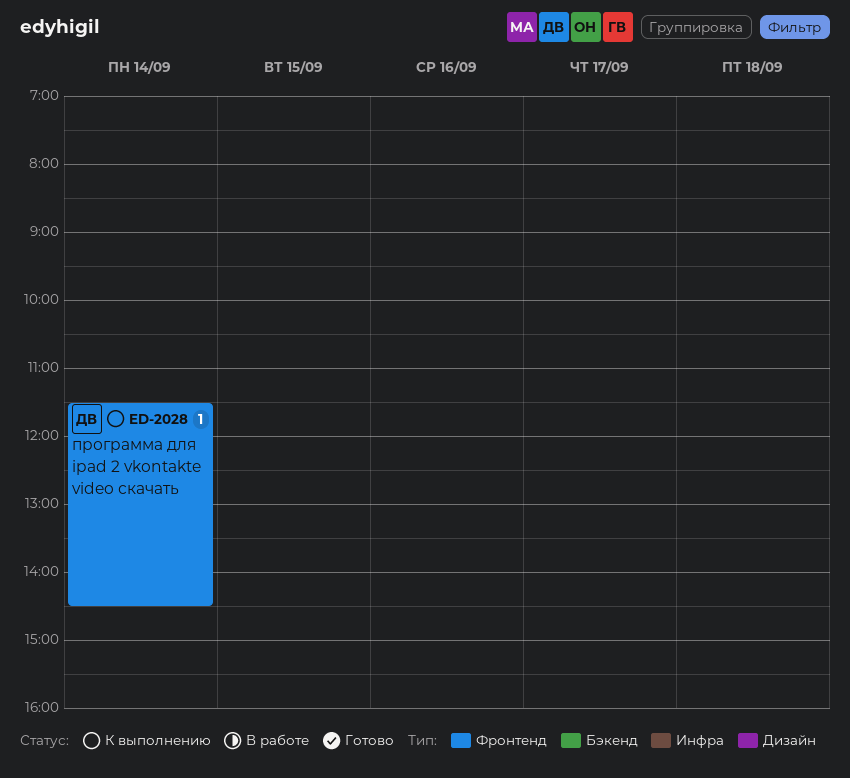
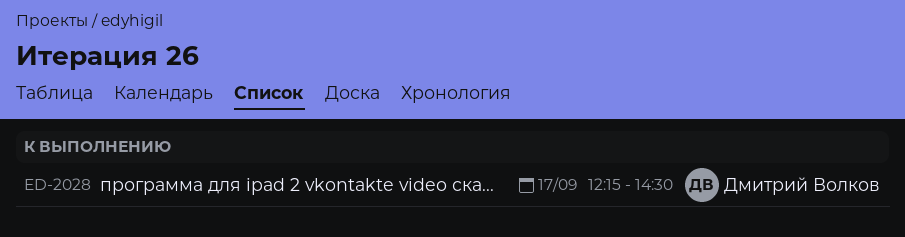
ED-2028, day: Sep 14 -> Sep 17
ED-2028, begins: 11:30 -> 12:15

